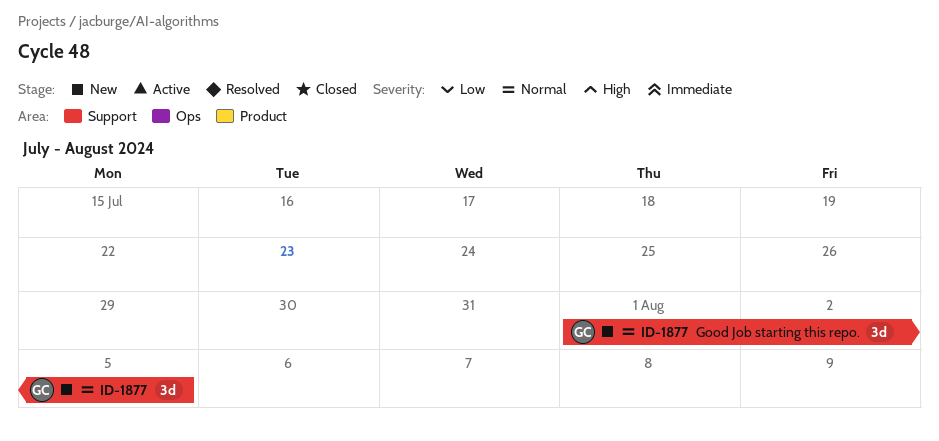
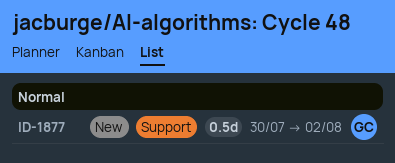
ID-1877, estimate: 3d -> 0.5d
ID-1877, start: Aug 1 -> Jul 30
ID-1877, due: Aug 5 -> Aug 2

